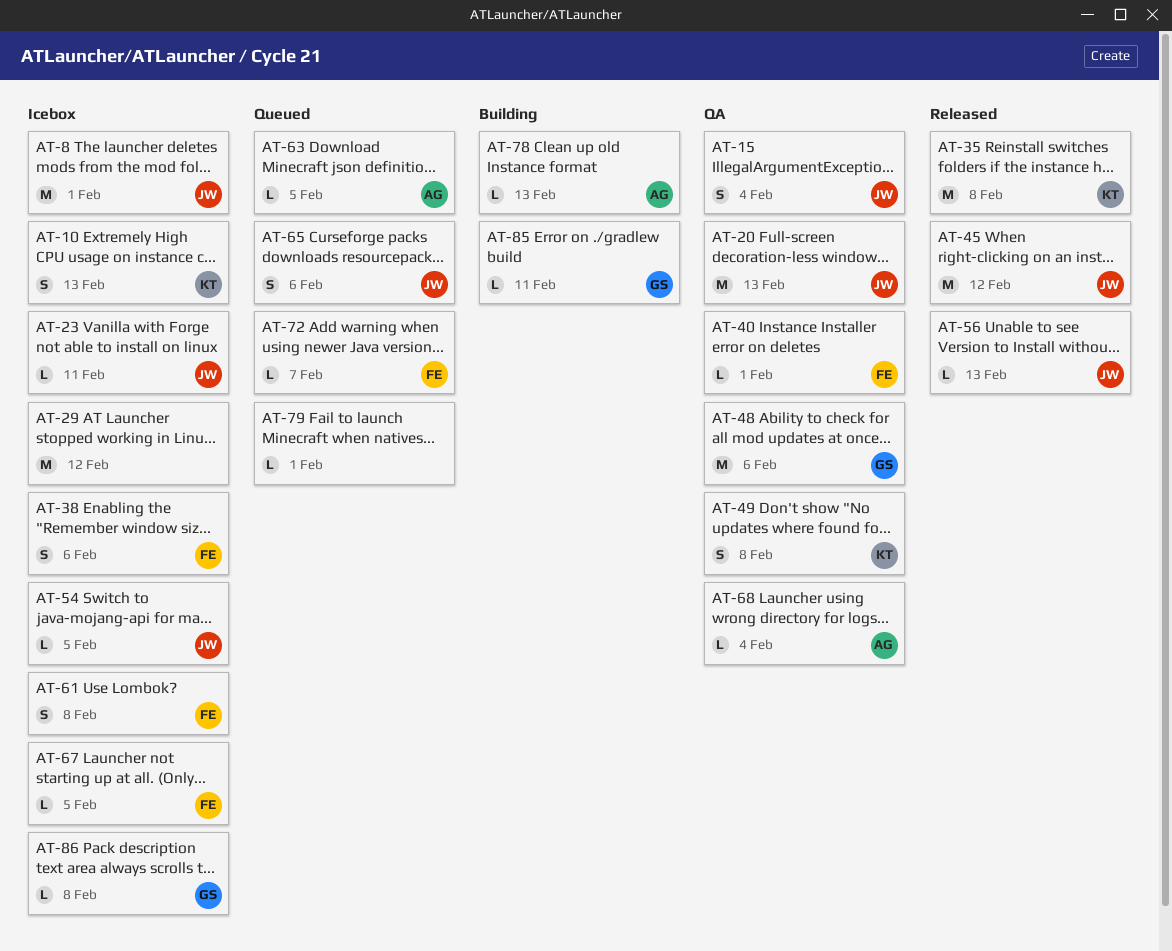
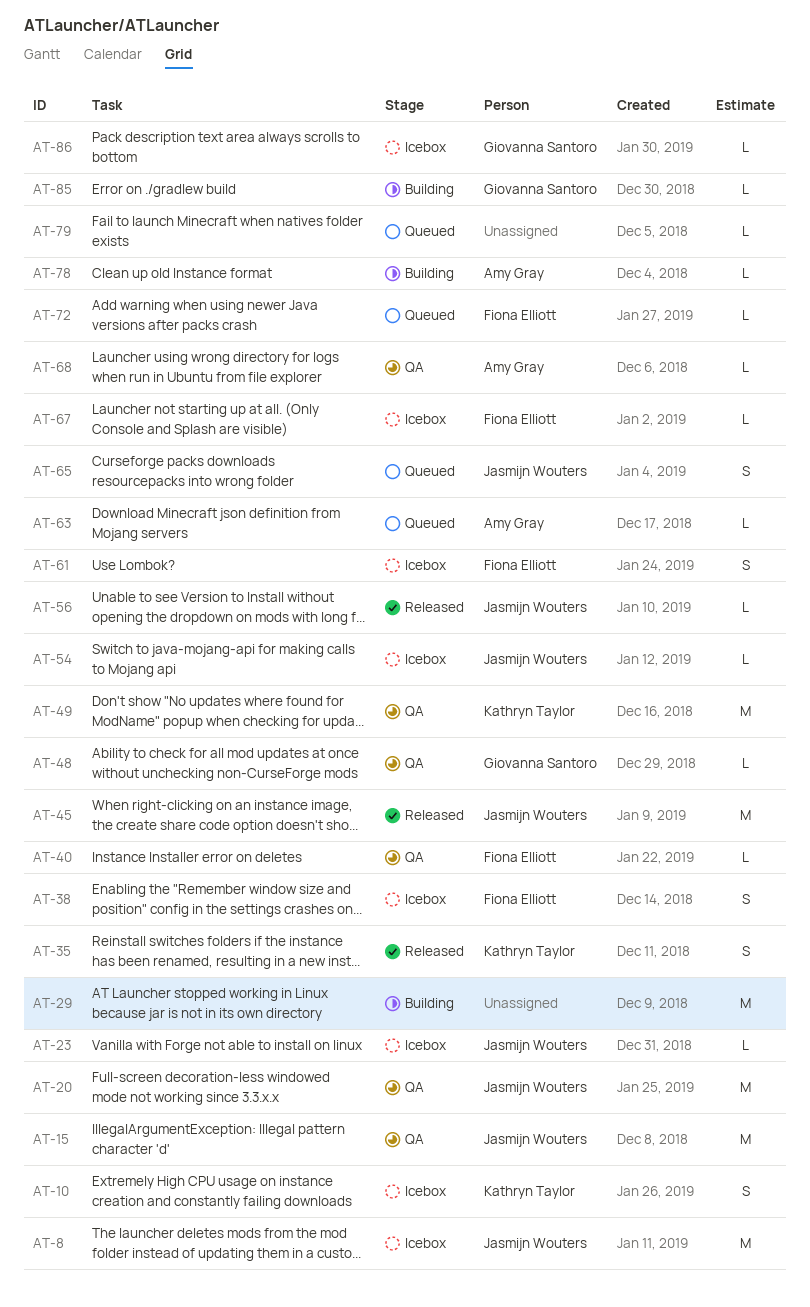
AT-15, estimate: S -> M
AT-29, status: Icebox -> Building
AT-35, estimate: M -> S
AT-48, estimate: M -> L
AT-49, estimate: S -> M

